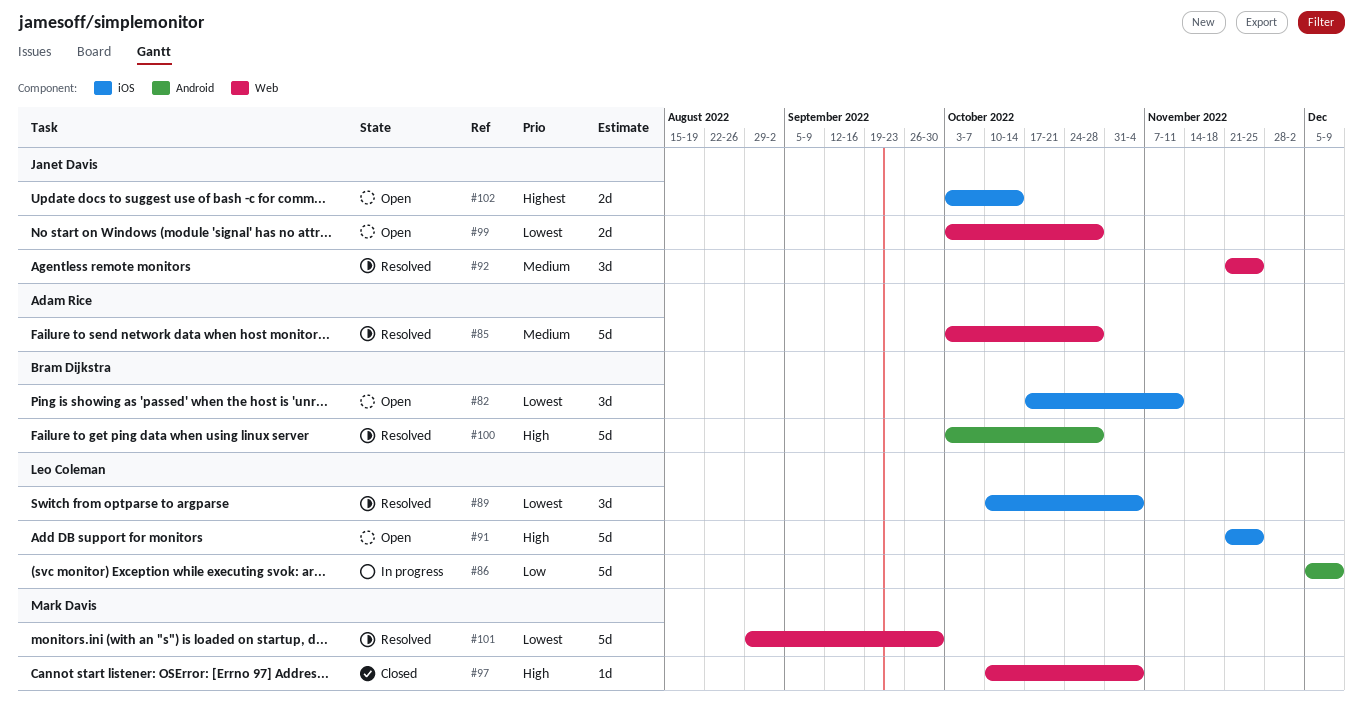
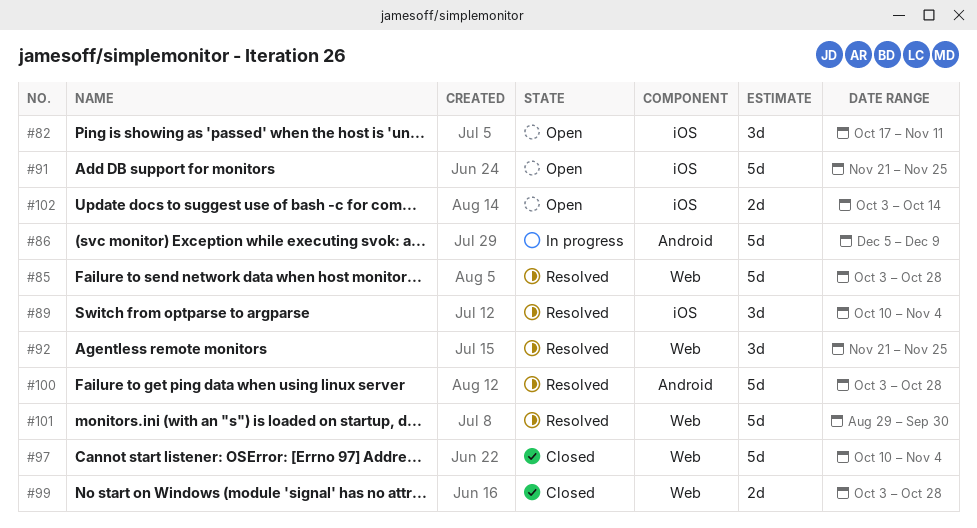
#97, estimate: 1d -> 5d
#99, status: Open -> Closed

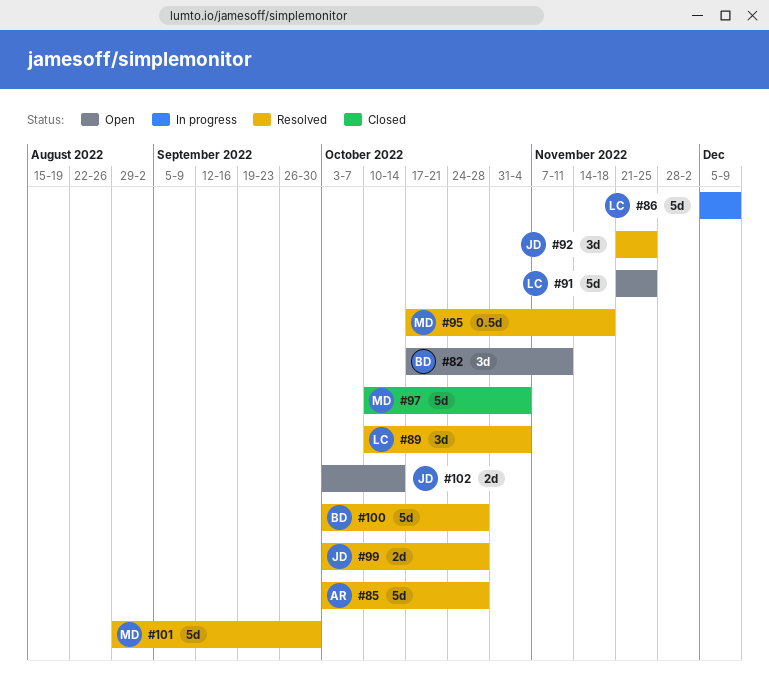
#95: none -> present
#99, status: Closed -> Resolved

